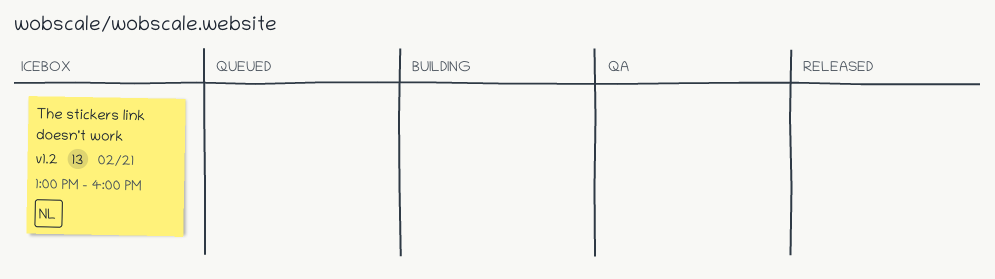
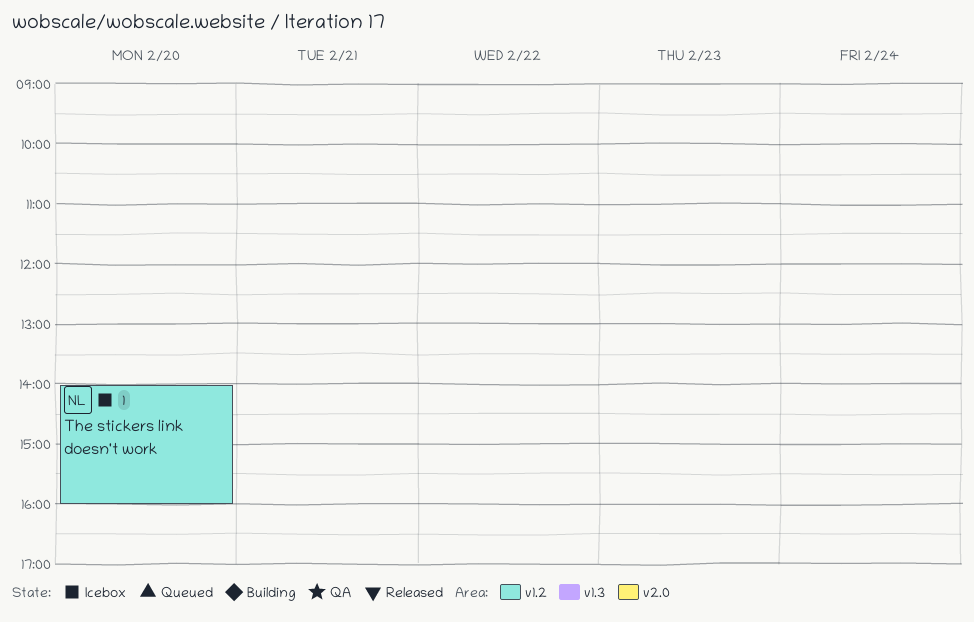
The stickers link doesn't work, estimate: 13 -> 1
The stickers link doesn't work, day: Feb 21 -> Feb 20
The stickers link doesn't work, begins: 13:00 -> 14:00

